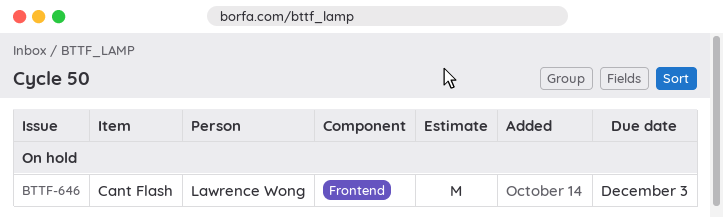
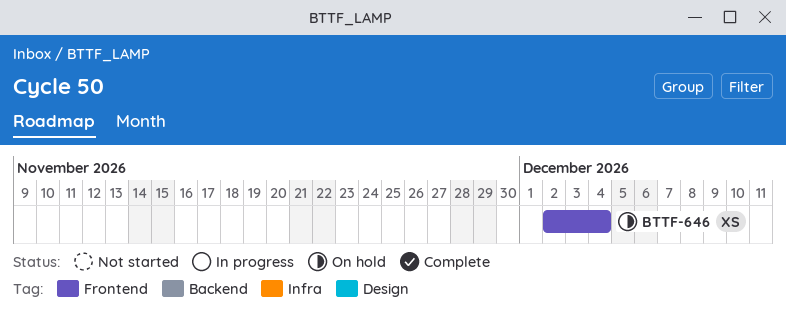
BTTF-646, estimate: M -> XS
BTTF-646, due: Dec 3 -> Dec 4

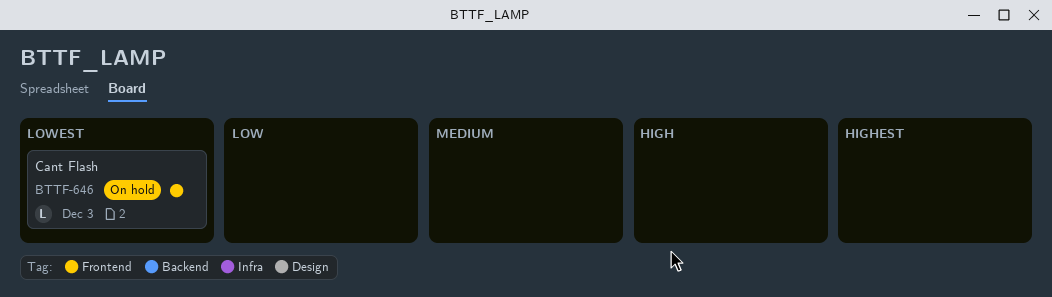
BTTF-646, estimate: XS -> L
BTTF-646, due: Dec 4 -> Dec 3

